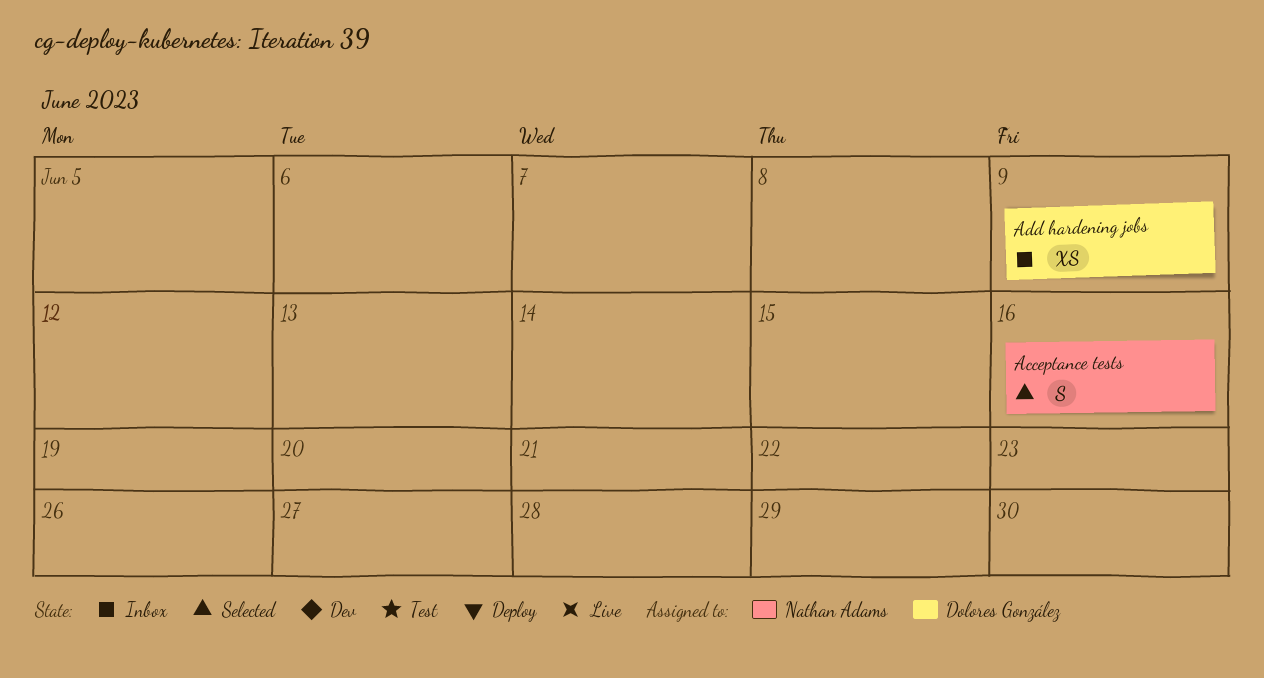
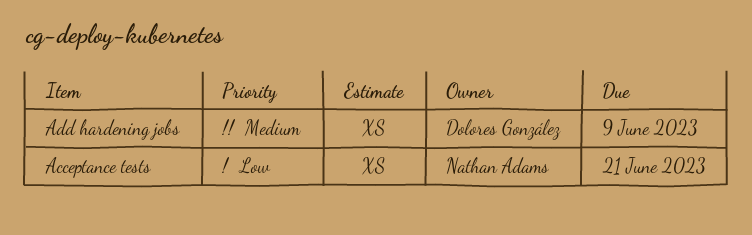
Acceptance tests, estimate: S -> XS
Acceptance tests, due: Jun 16 -> Jun 21

